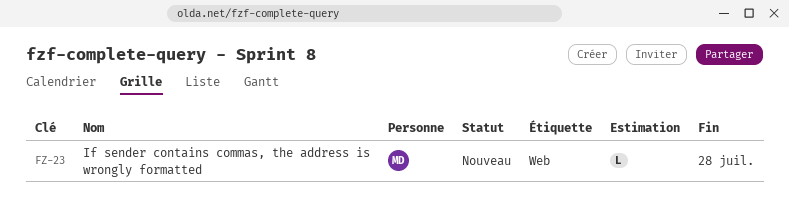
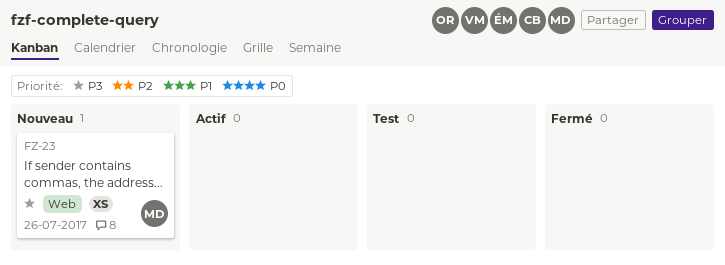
FZ-23, estimate: L -> XS
FZ-23, due: Jul 28 -> Jul 26

